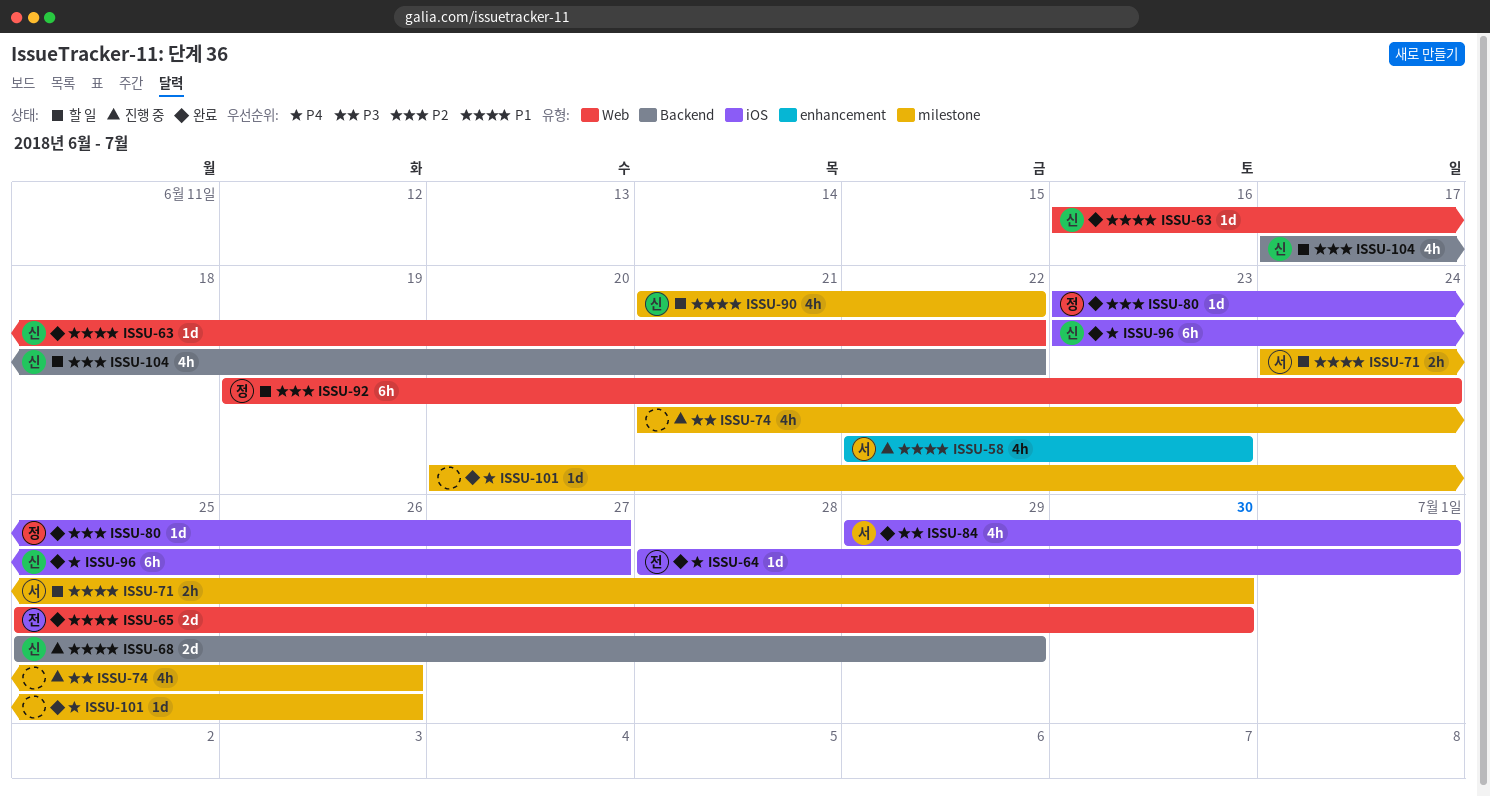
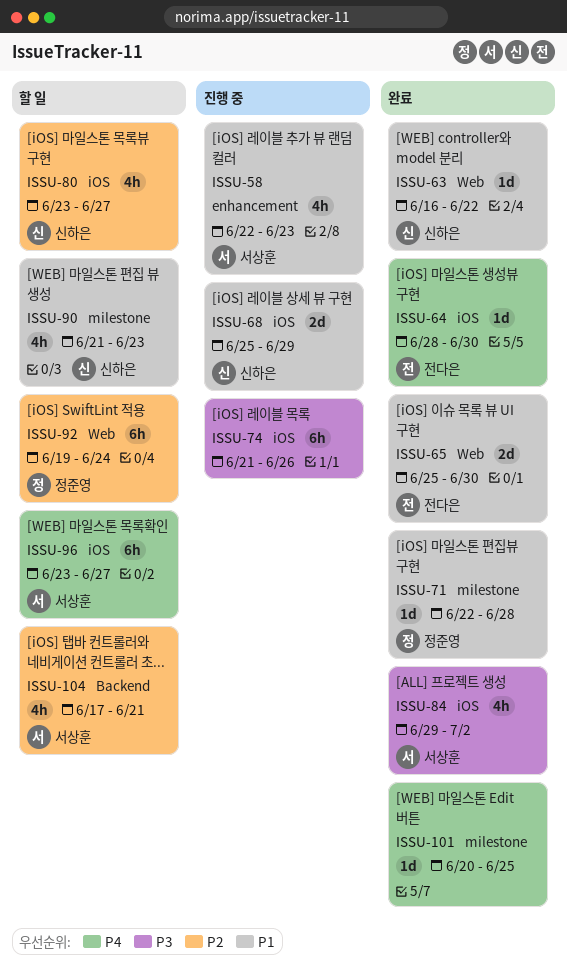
ISSU-64, due: Jul 1 -> Jun 30
ISSU-68, label: Backend -> iOS
ISSU-71, status: 할 일 -> 완료
ISSU-71, owner: 서상훈 -> 정준영
ISSU-71, estimate: 2h -> 1d
ISSU-71, start: Jun 24 -> Jun 22
ISSU-71, due: Jun 30 -> Jun 28
ISSU-74, label: milestone -> iOS
ISSU-74, estimate: 4h -> 6h
ISSU-80, status: 완료 -> 할 일
ISSU-80, owner: 정준영 -> 신하은
ISSU-80, estimate: 1d -> 4h
ISSU-84, due: Jul 1 -> Jul 2
ISSU-90, due: Jun 22 -> Jun 23
ISSU-96, status: 완료 -> 할 일
ISSU-96, owner: 신하은 -> 서상훈
ISSU-101, due: Jun 26 -> Jun 25
ISSU-104, owner: 신하은 -> 서상훈
ISSU-104, due: Jun 22 -> Jun 21

